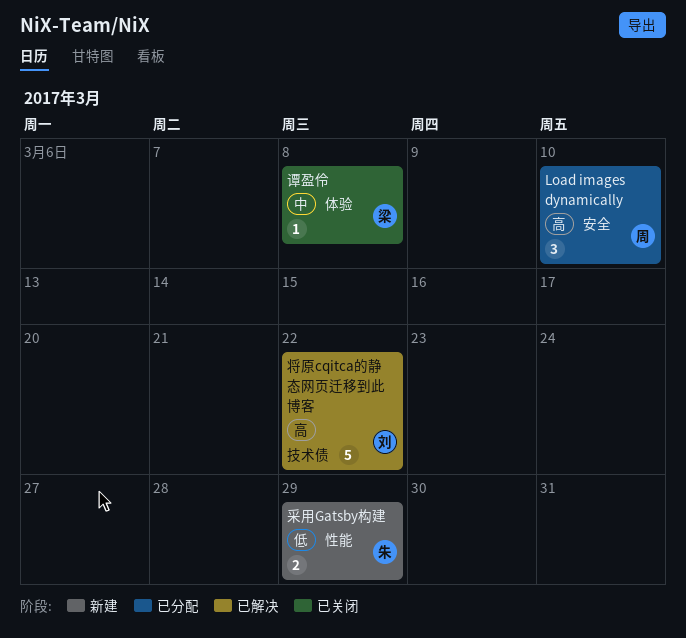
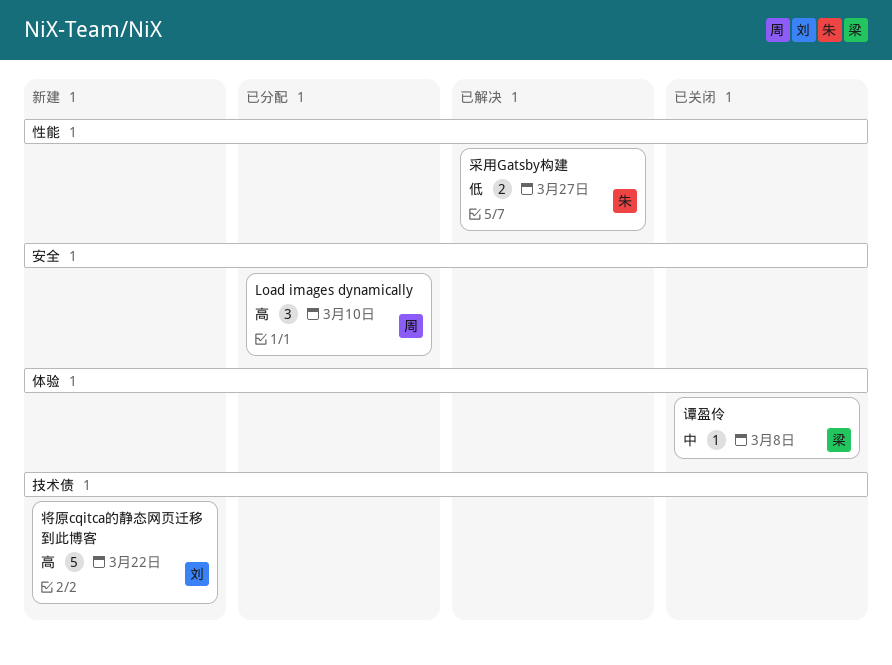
将原cqitca的静态网页迁移到此博客, status: 已解决 -> 新建
采用Gatsby构建, status: 新建 -> 已解决
采用Gatsby构建, due: Mar 29 -> Mar 27

